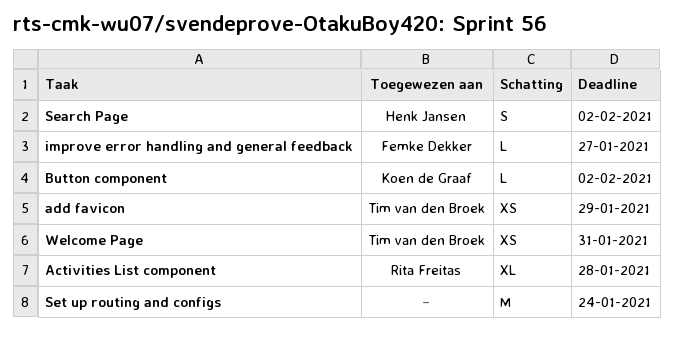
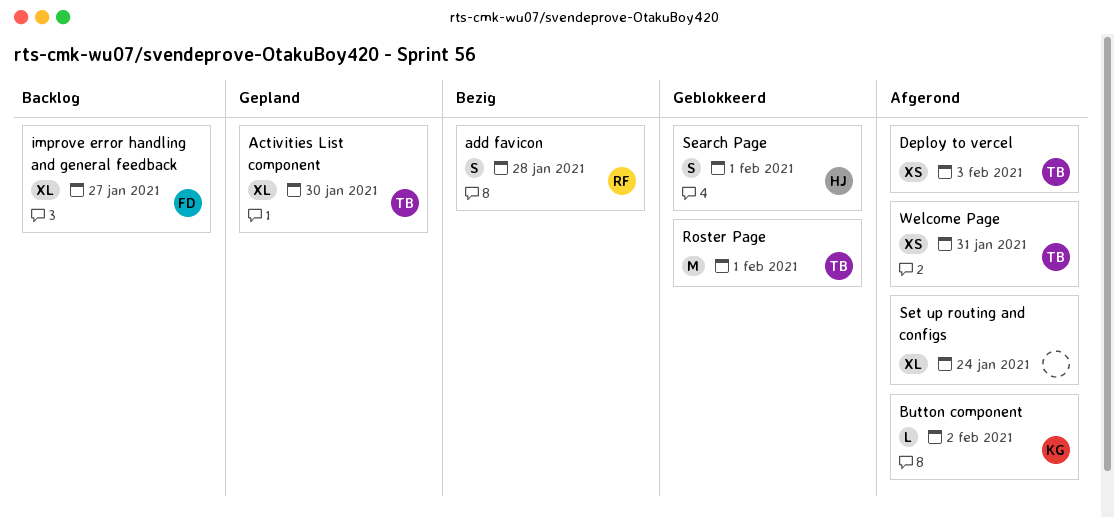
Activities List component, owner: Rita Freitas -> Tim van den Broek
Activities List component, due: Jan 28 -> Jan 30
add favicon, owner: Tim van den Broek -> Rita Freitas
add favicon, estimate: XS -> S
add favicon, due: Jan 29 -> Jan 28
Deploy to vercel: none -> present
improve error handling and general feedback, estimate: L -> XL
Roster Page: none -> present
Search Page, due: Feb 2 -> Feb 1
Set up routing and configs, estimate: M -> XL

